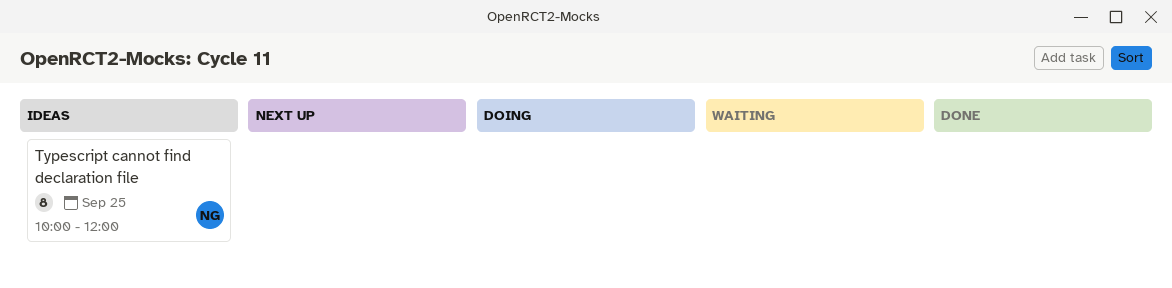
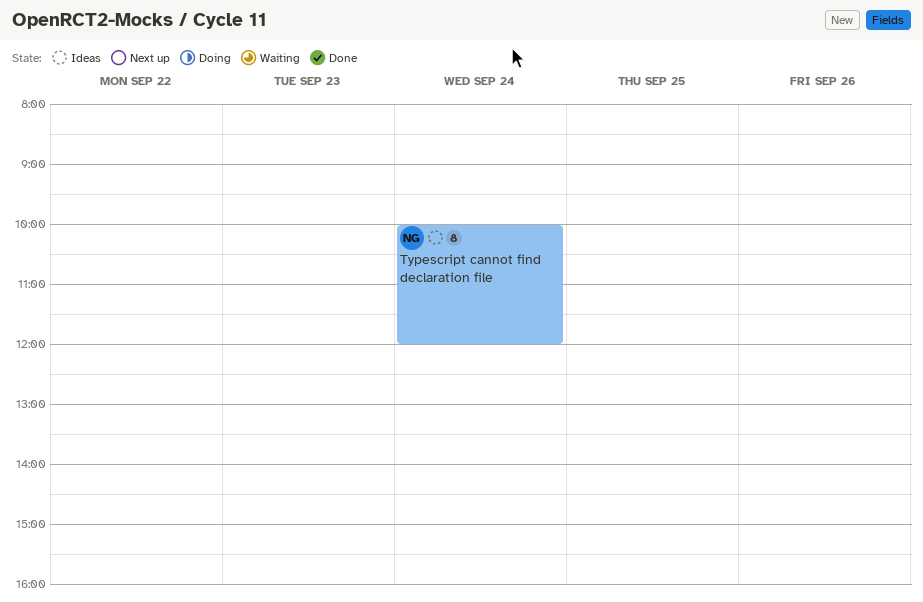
Typescript cannot find declaration file, day: Sep 25 -> Sep 24

